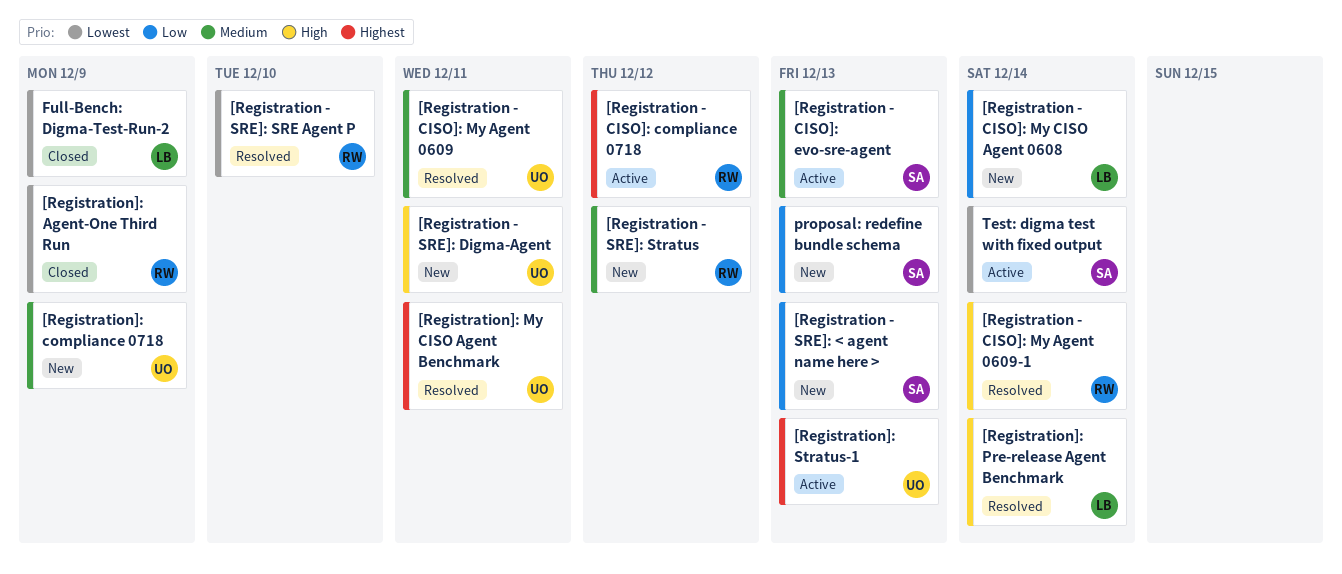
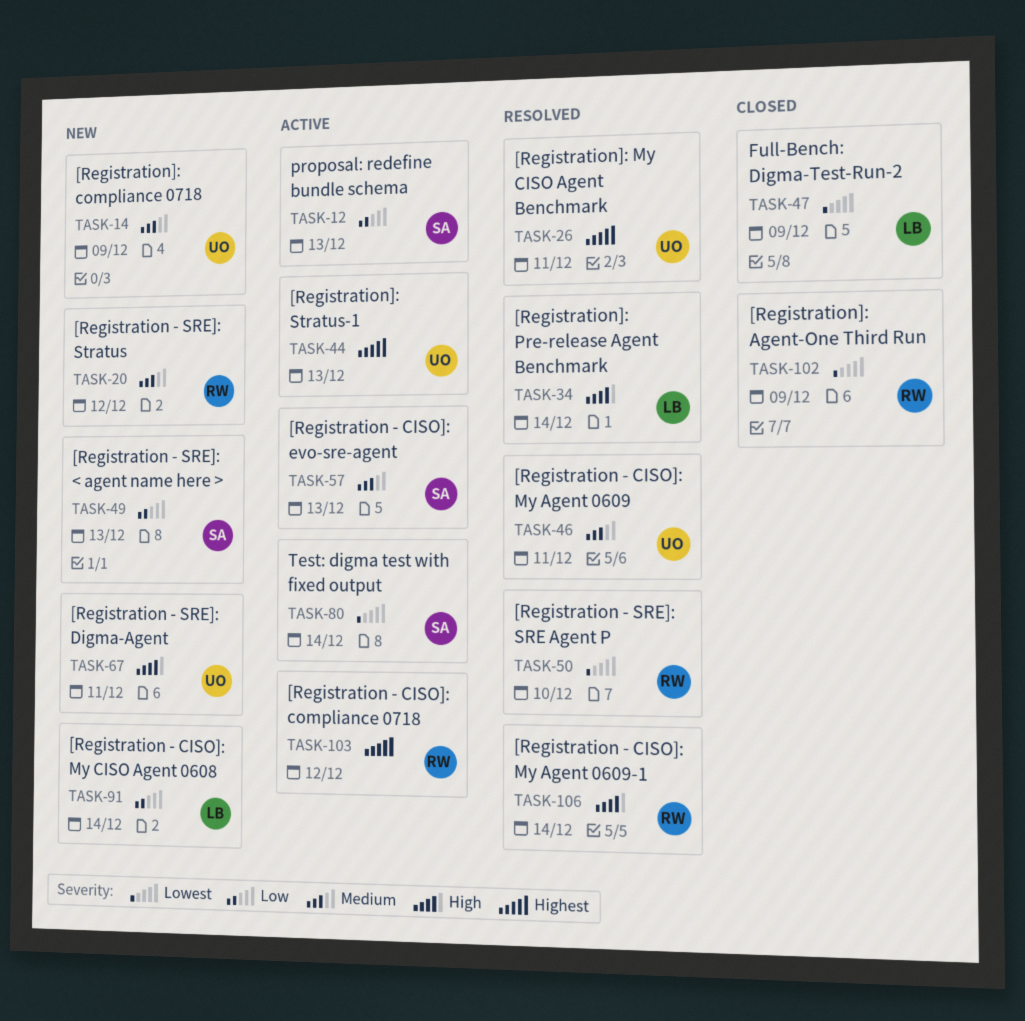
proposal: redefine bundle schema, status: New -> Active

